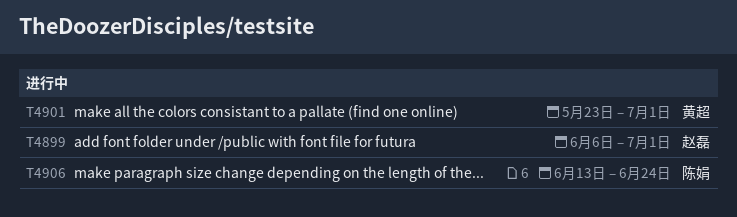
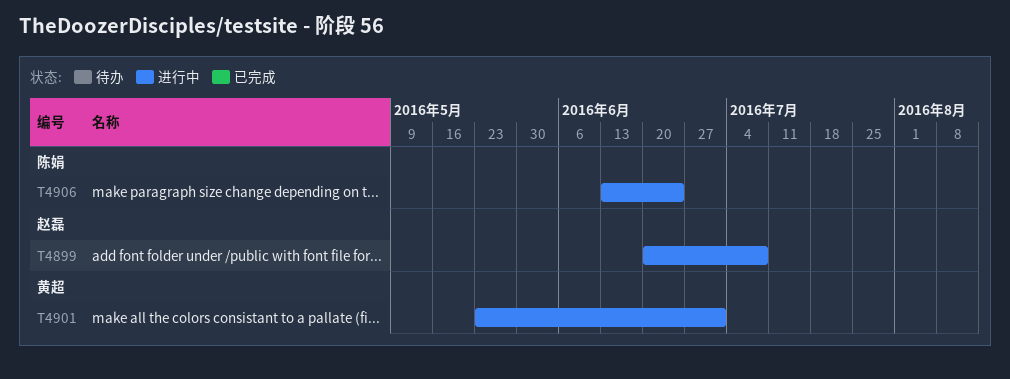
T4899, start: Jun 6 -> Jun 20
T4899, due: Jul 1 -> Jul 8

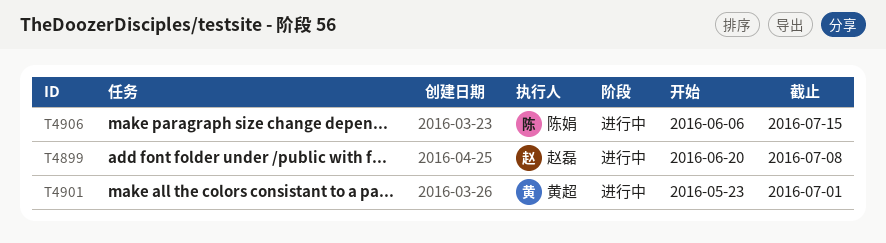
T4906, start: Jun 13 -> Jun 6
T4906, due: Jun 24 -> Jul 15

